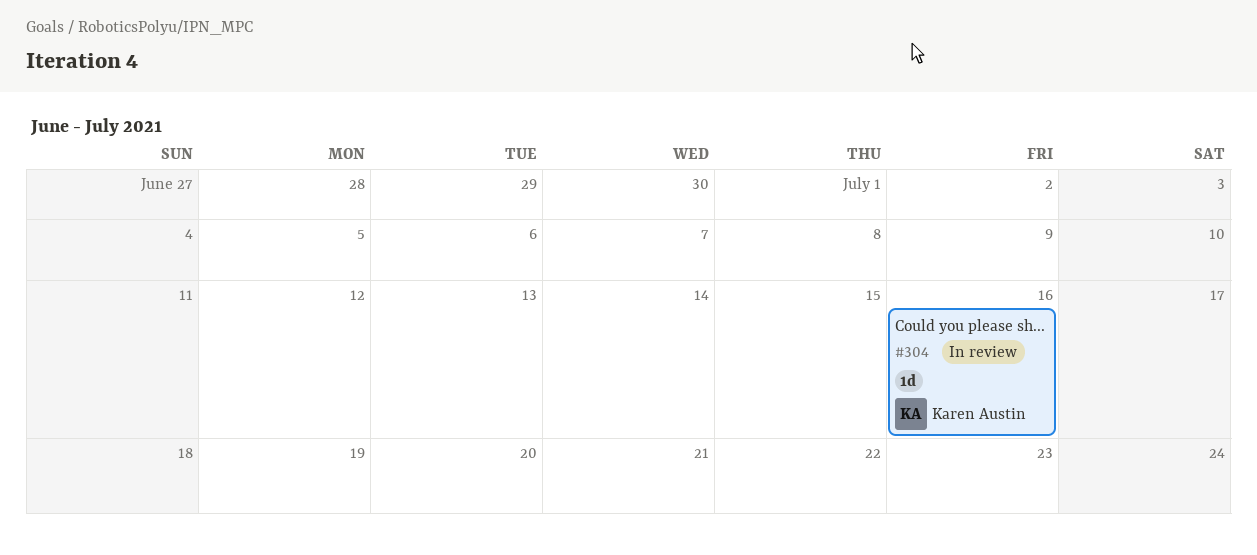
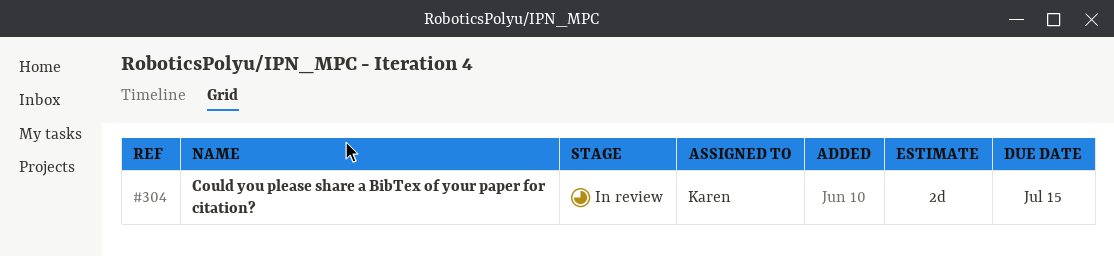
#304, estimate: 1d -> 2d
#304, due: Jul 16 -> Jul 15

